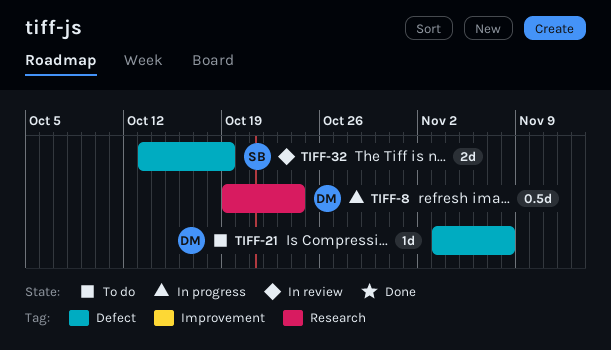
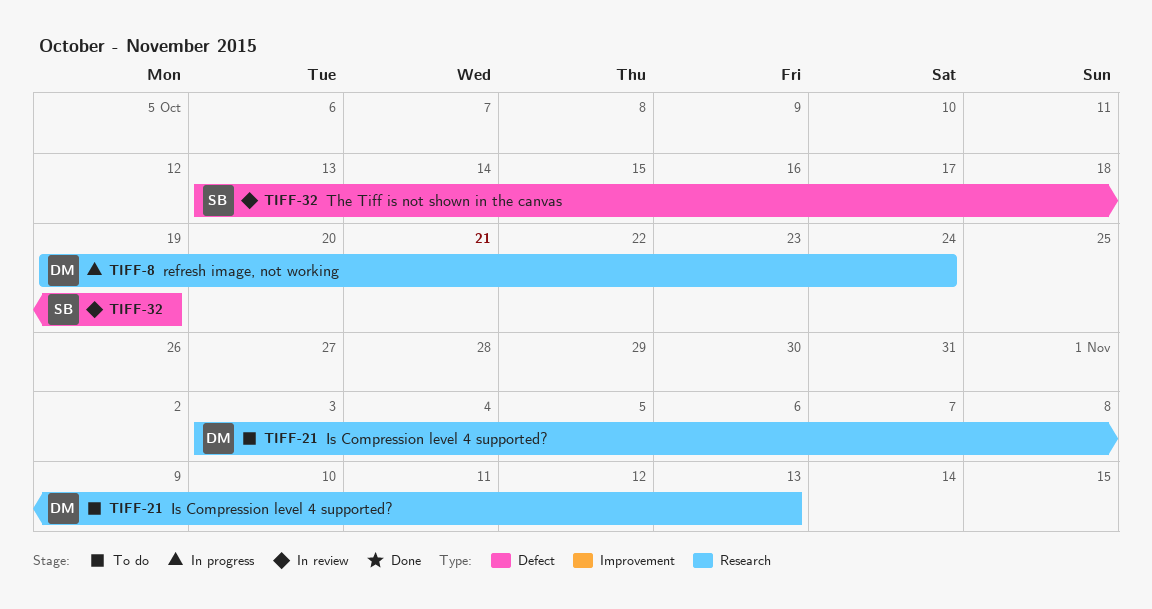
TIFF-21, label: Defect -> Research
TIFF-21, due: Nov 8 -> Nov 13

